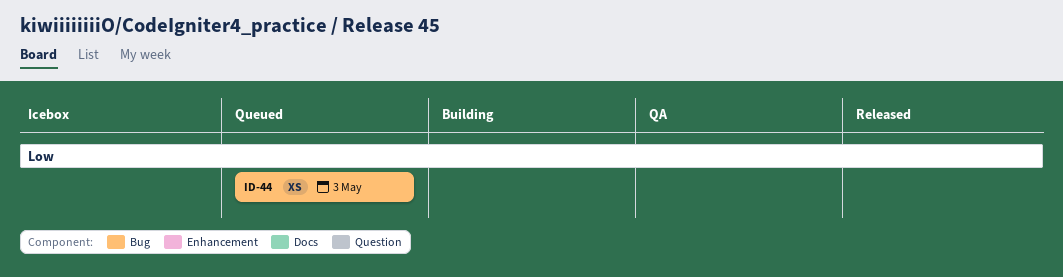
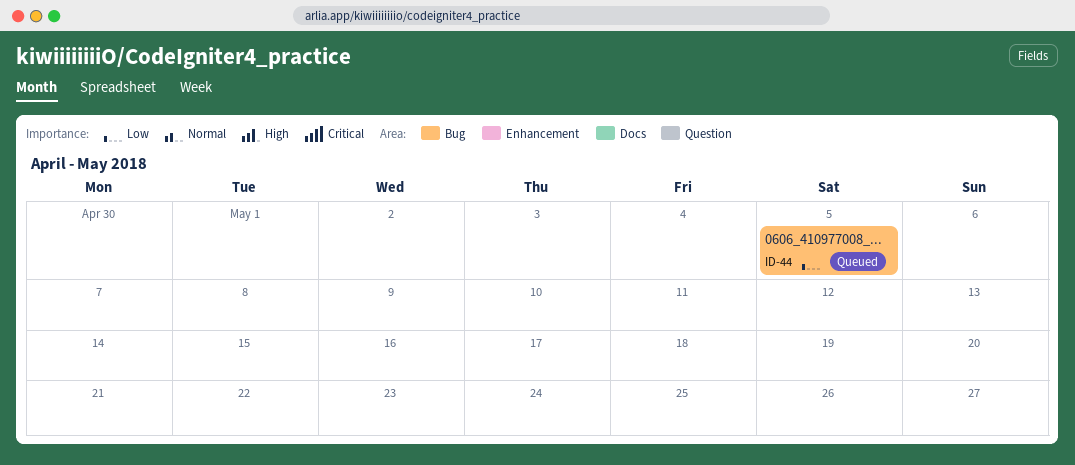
ID-44, due: May 3 -> May 5

